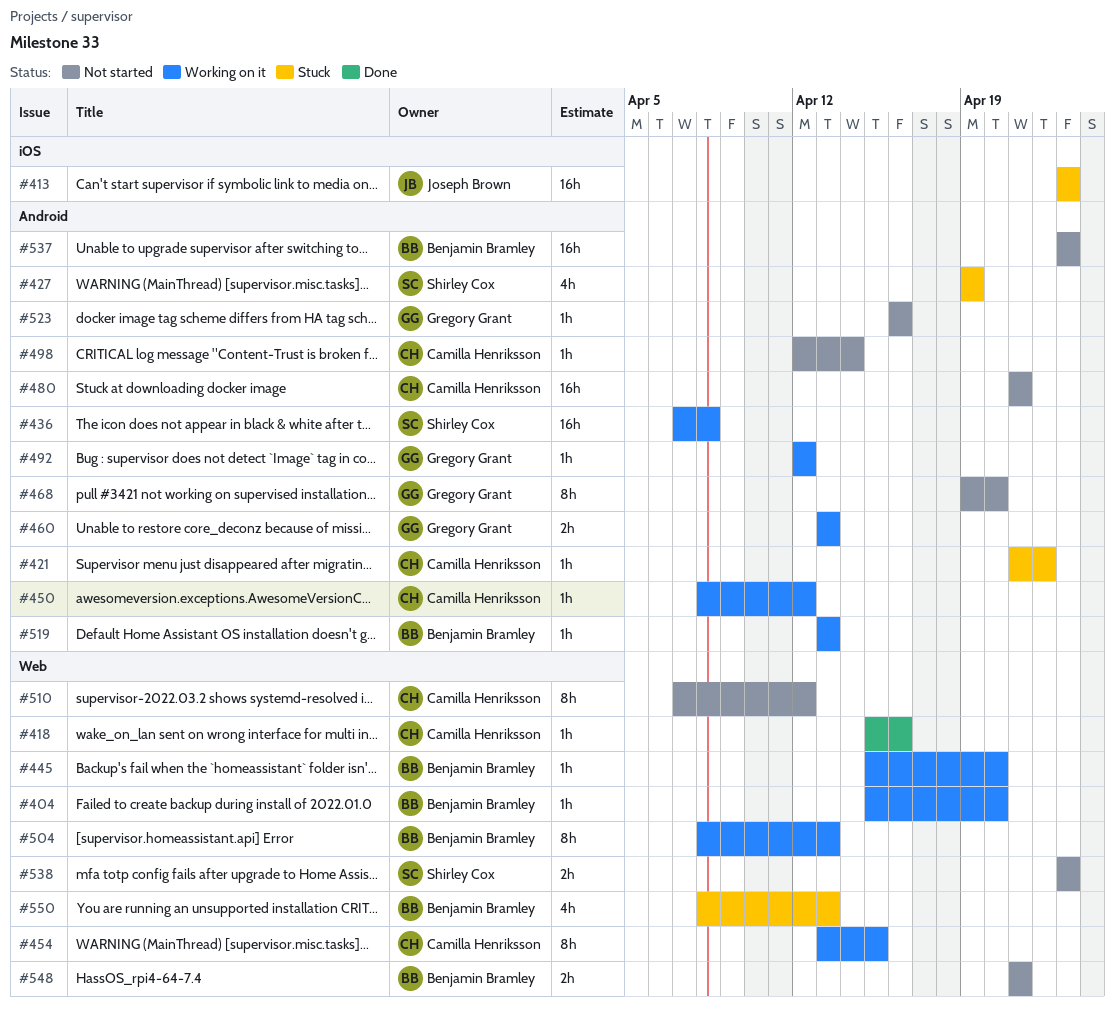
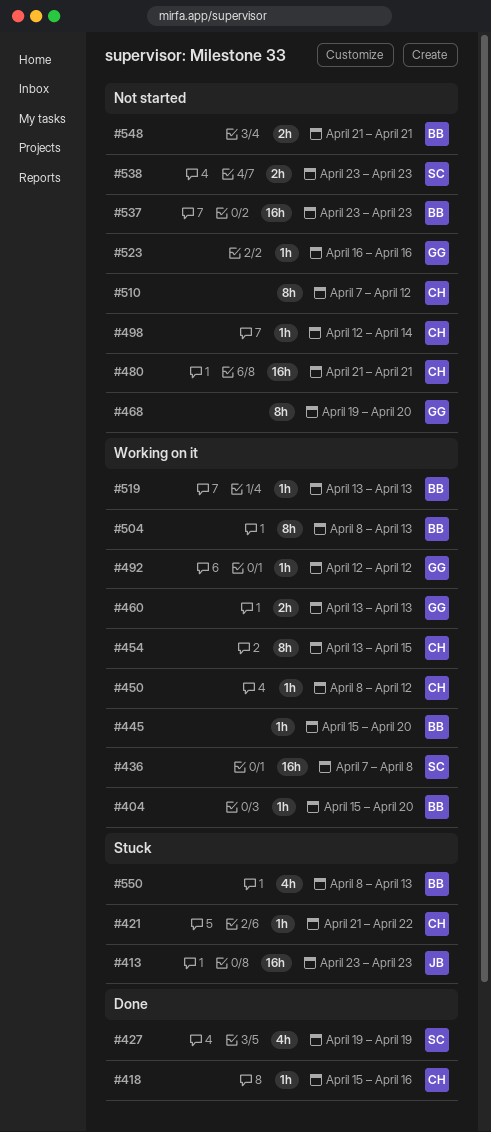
#427, status: Stuck -> Done

